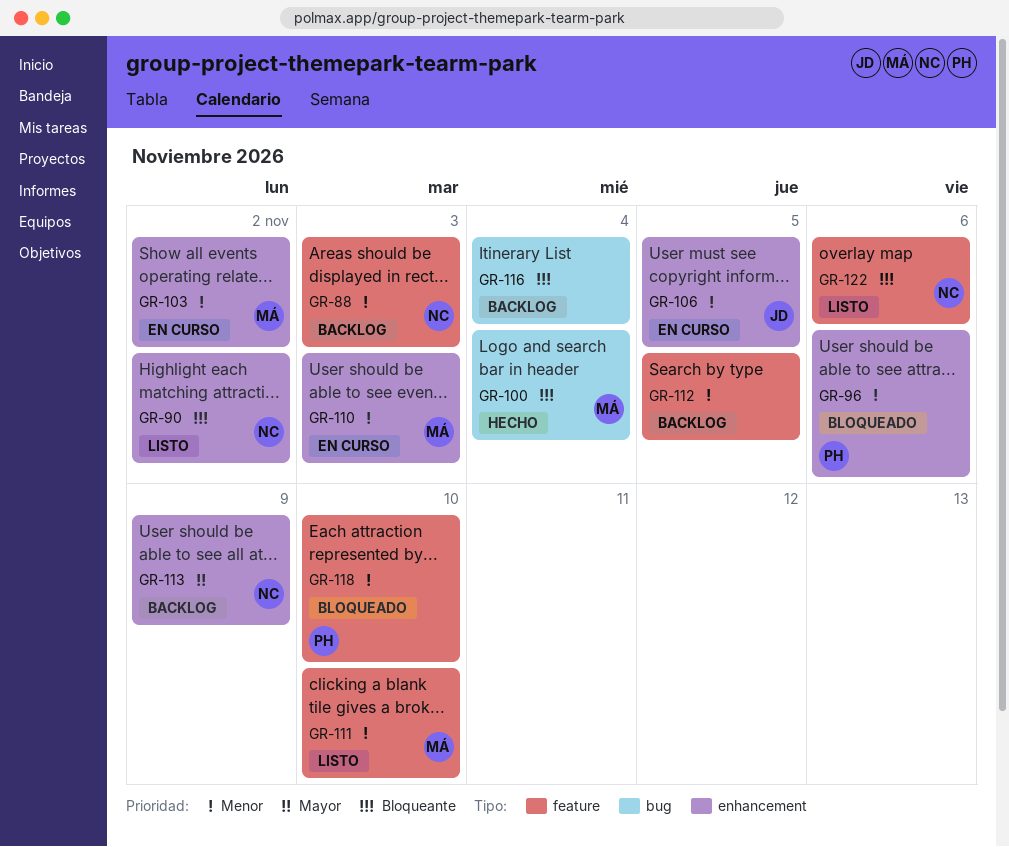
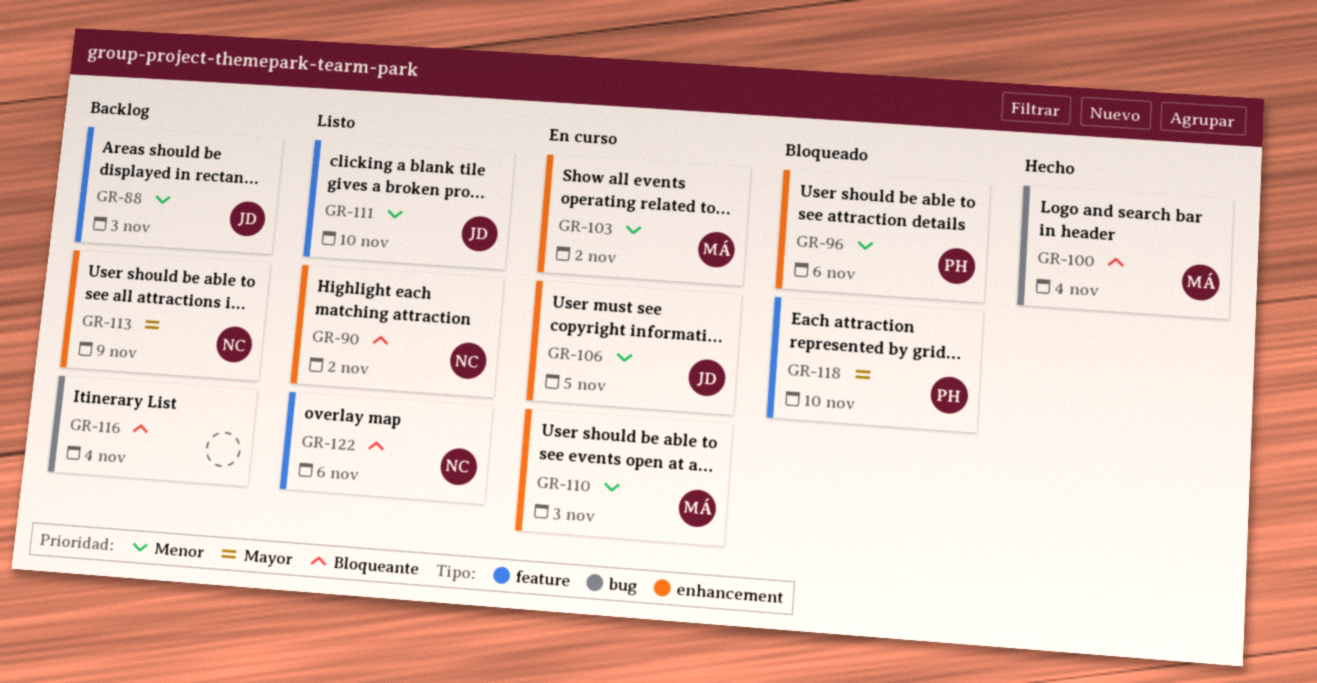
GR-88, owner: NC -> JD
GR-111, owner: MÁ -> JD
GR-112: present -> none
GR-118, priority: Menor -> Mayor

